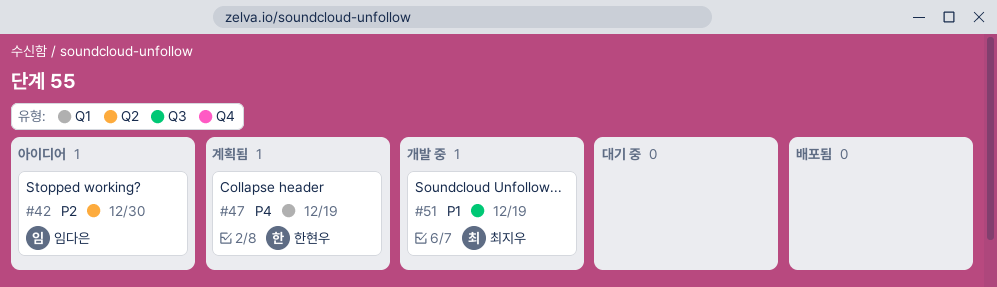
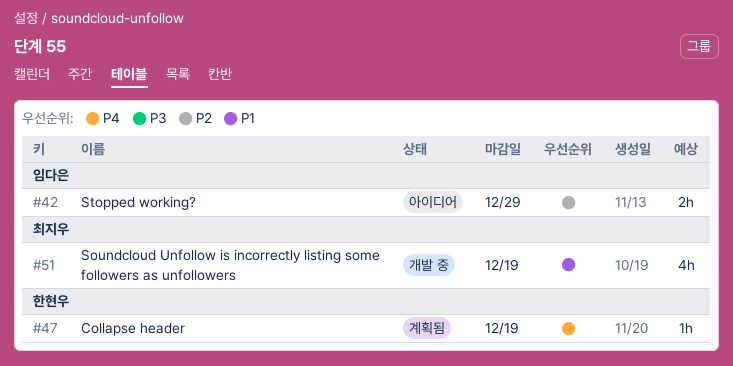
#42, due: Dec 30 -> Dec 29

